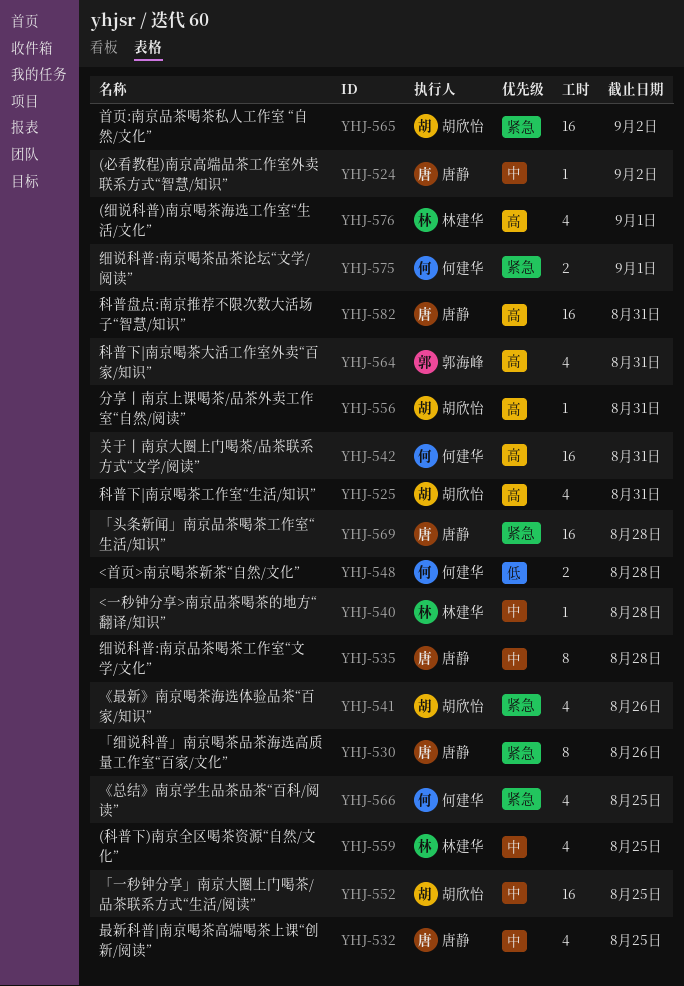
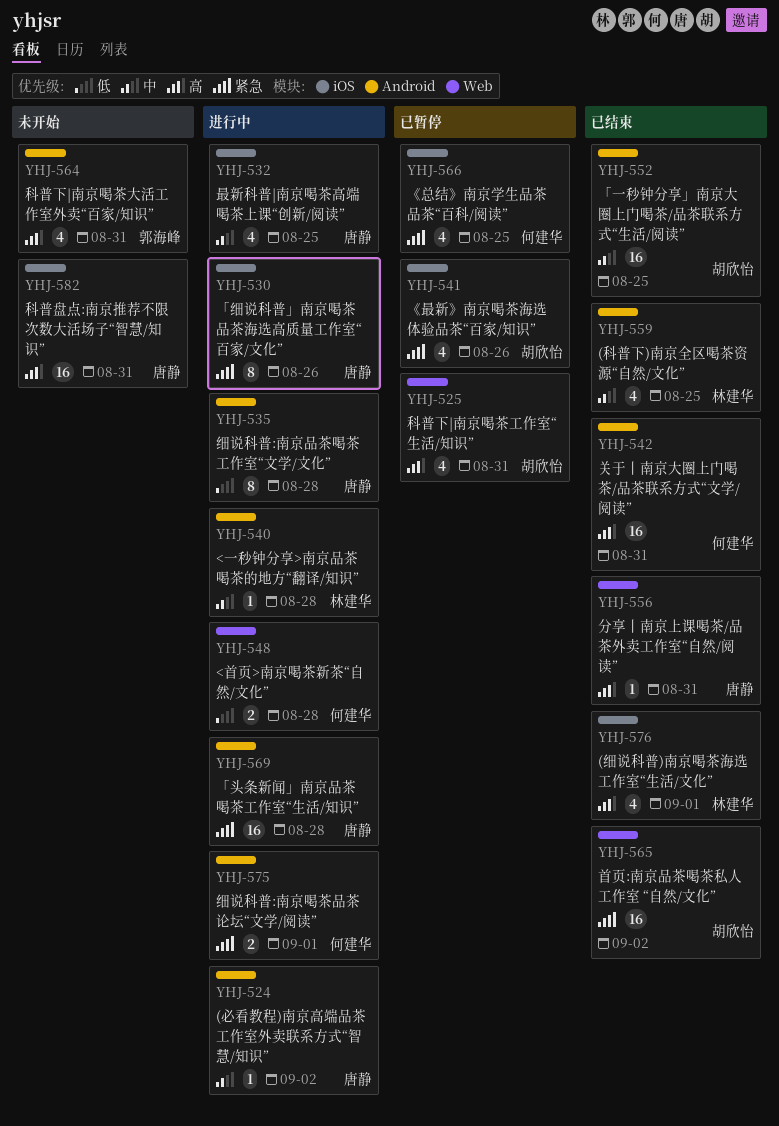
YHJ-535, priority: 中 -> 低
YHJ-556, owner: 胡欣怡 -> 唐静

